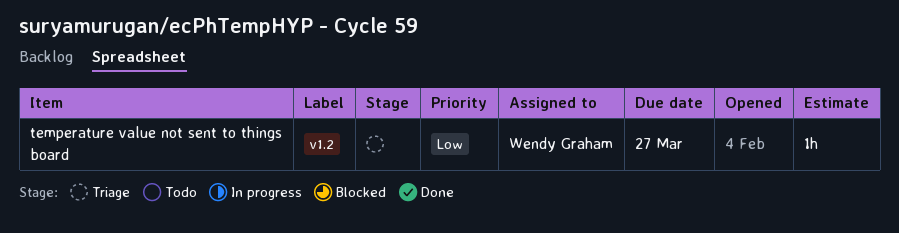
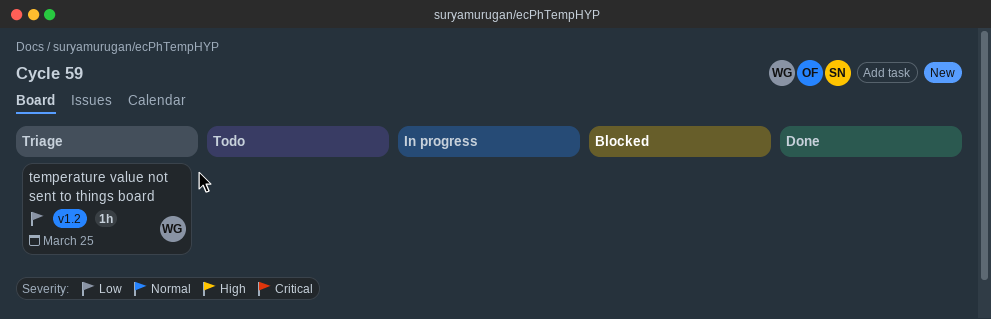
temperature value not sent to things board, due: Mar 27 -> Mar 25

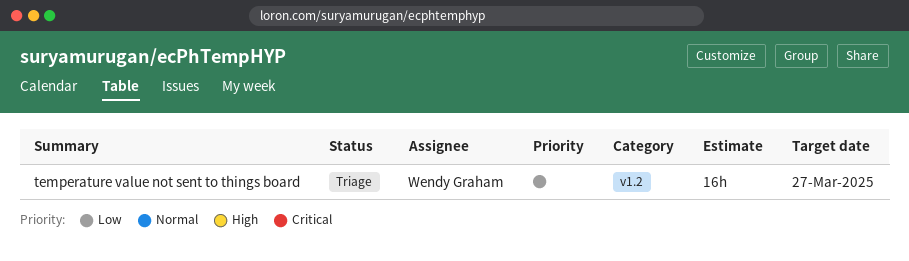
temperature value not sent to things board, estimate: 1h -> 16h
temperature value not sent to things board, due: Mar 25 -> Mar 27

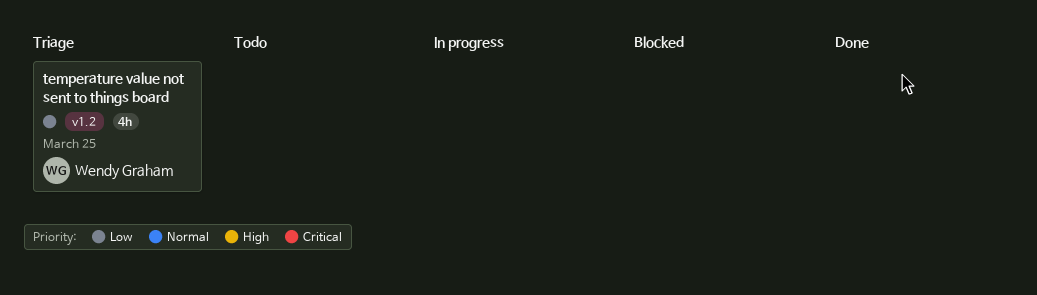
temperature value not sent to things board, estimate: 16h -> 4h
temperature value not sent to things board, due: Mar 27 -> Mar 25

